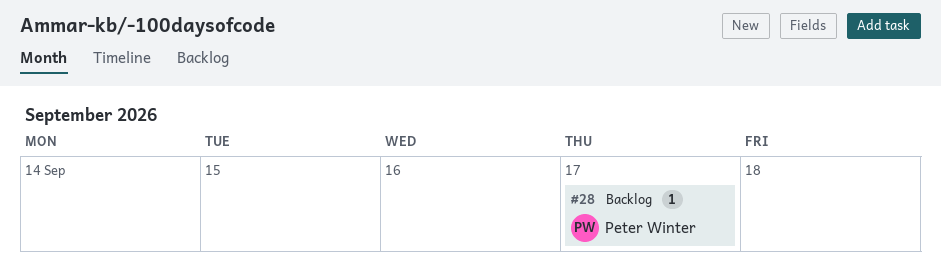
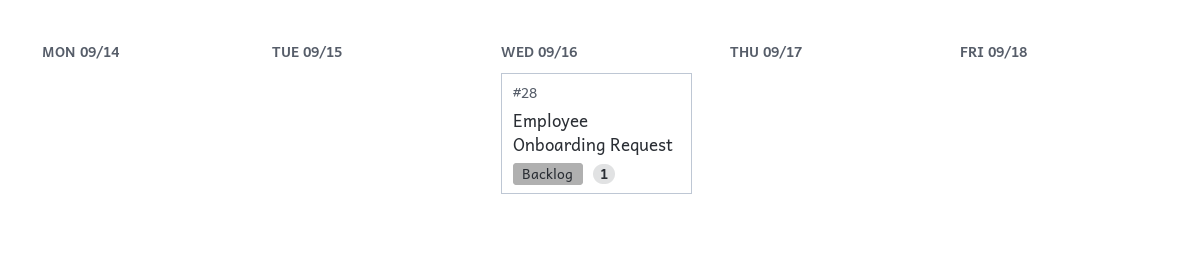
#28, due: Sep 17 -> Sep 16

